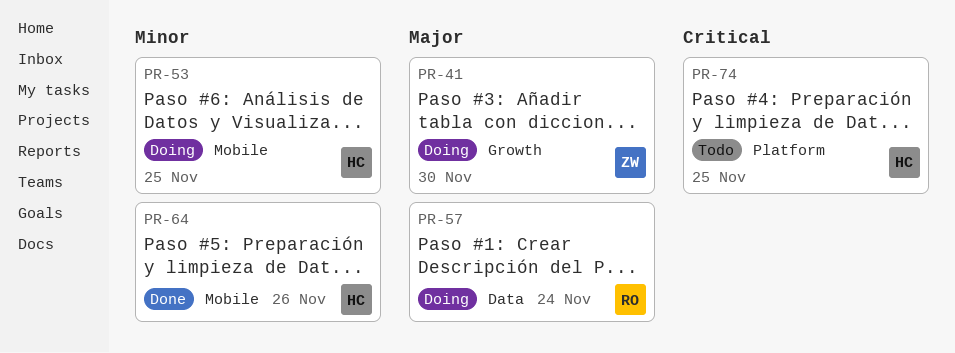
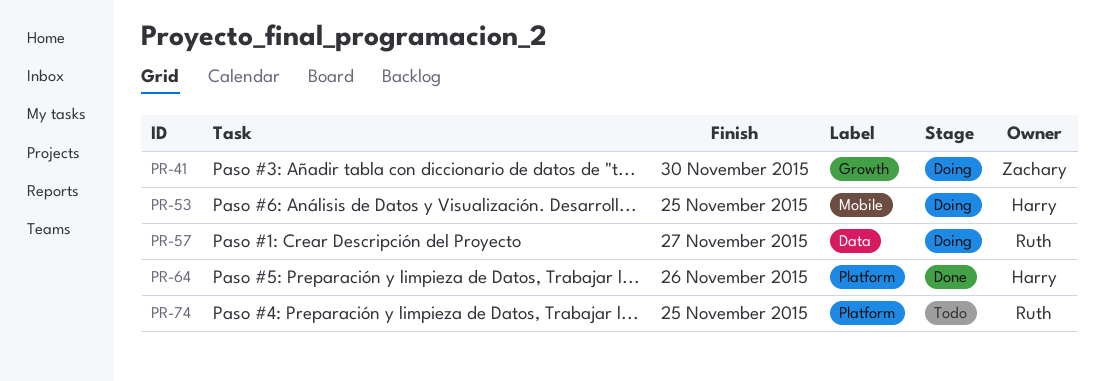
PR-57, due: Nov 24 -> Nov 27
PR-64, label: Mobile -> Platform
PR-74, owner: Harry -> Ruth

